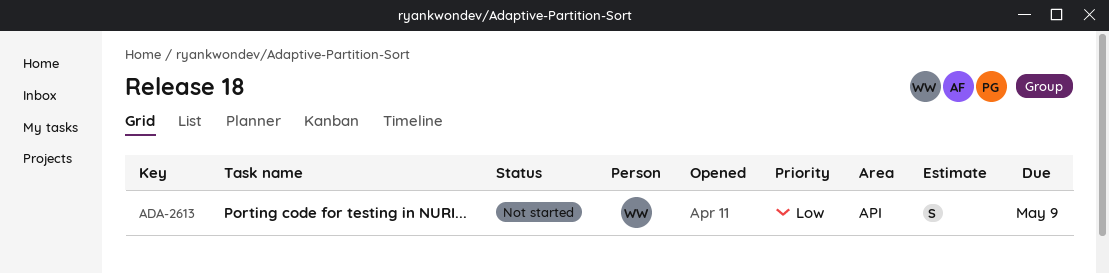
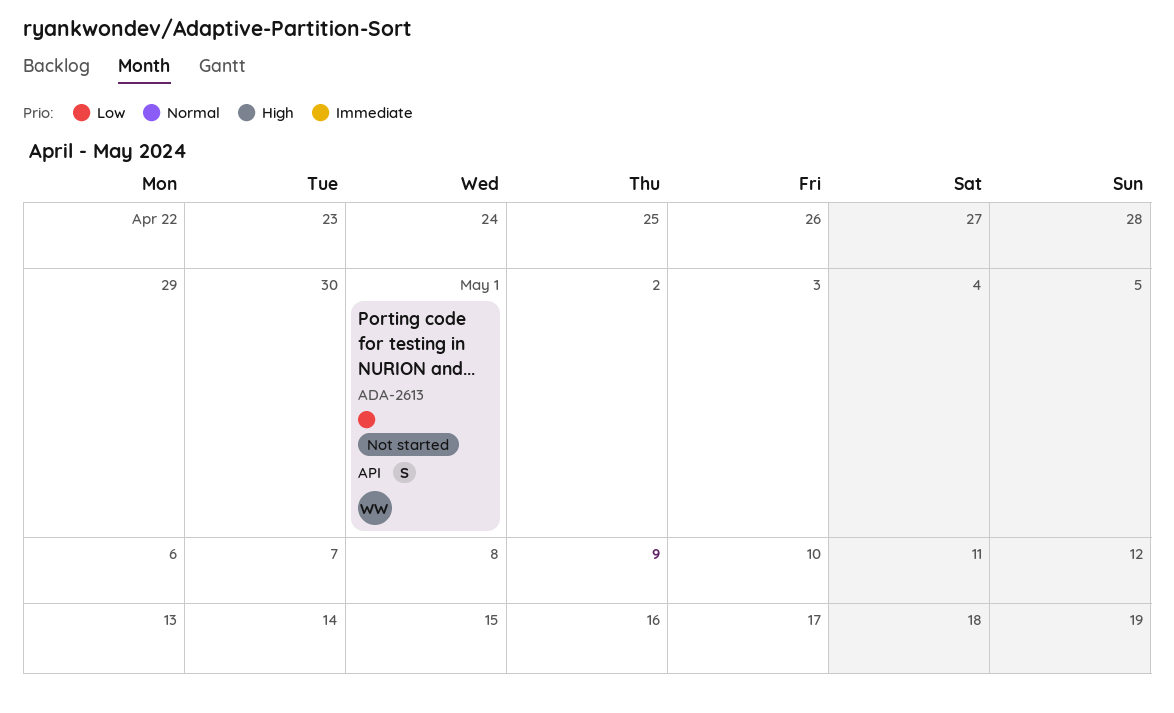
ADA-2613, due: May 9 -> May 1

